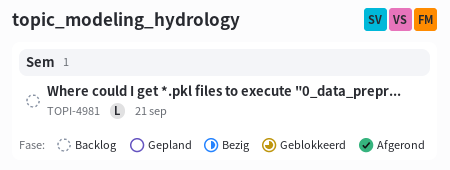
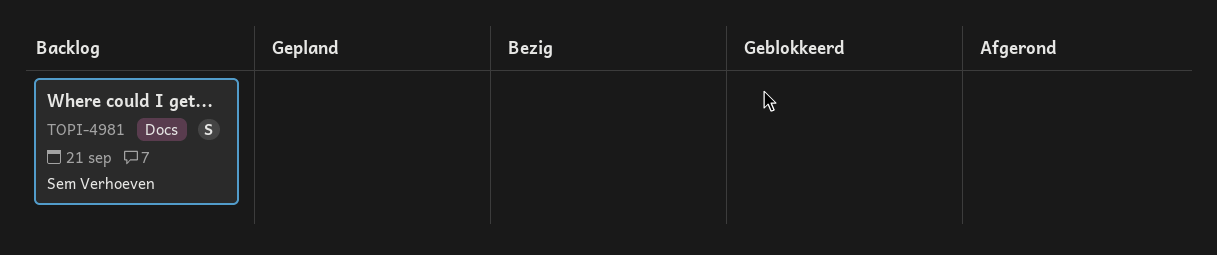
TOPI-4981, estimate: L -> S

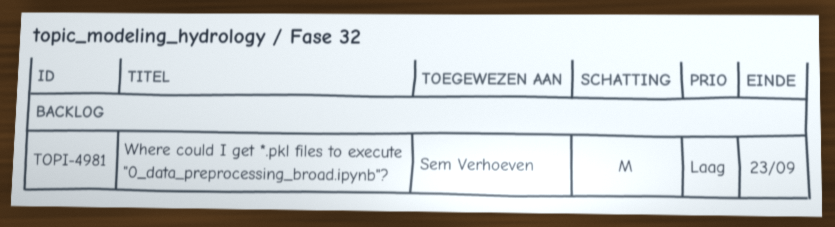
TOPI-4981, estimate: S -> M
TOPI-4981, due: Sep 21 -> Sep 23

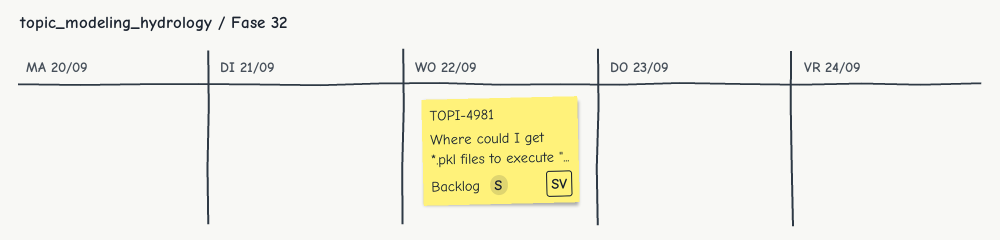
TOPI-4981, estimate: M -> S
TOPI-4981, due: Sep 23 -> Sep 22

